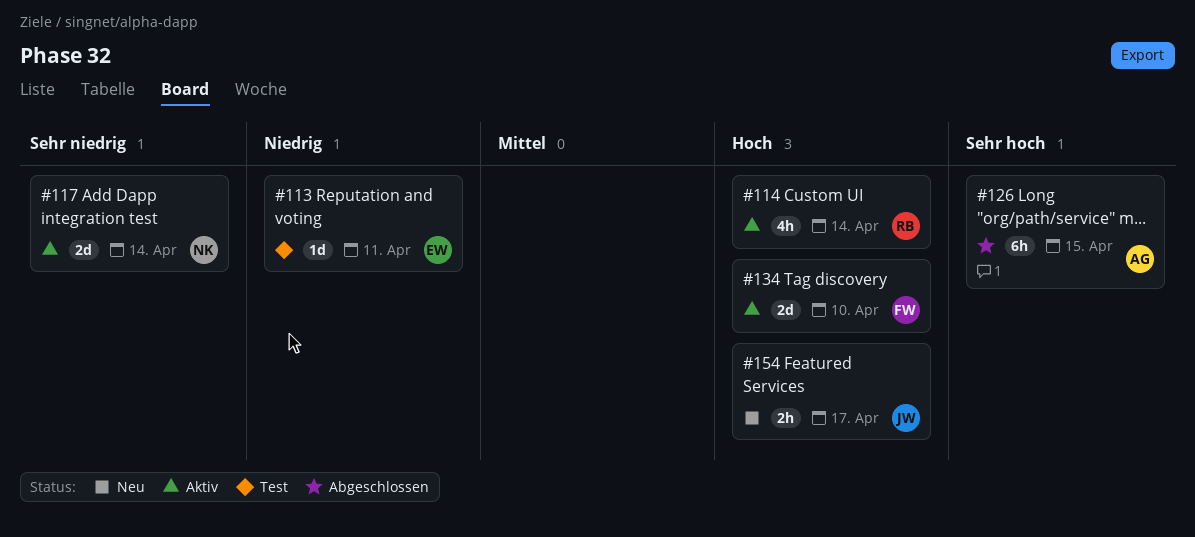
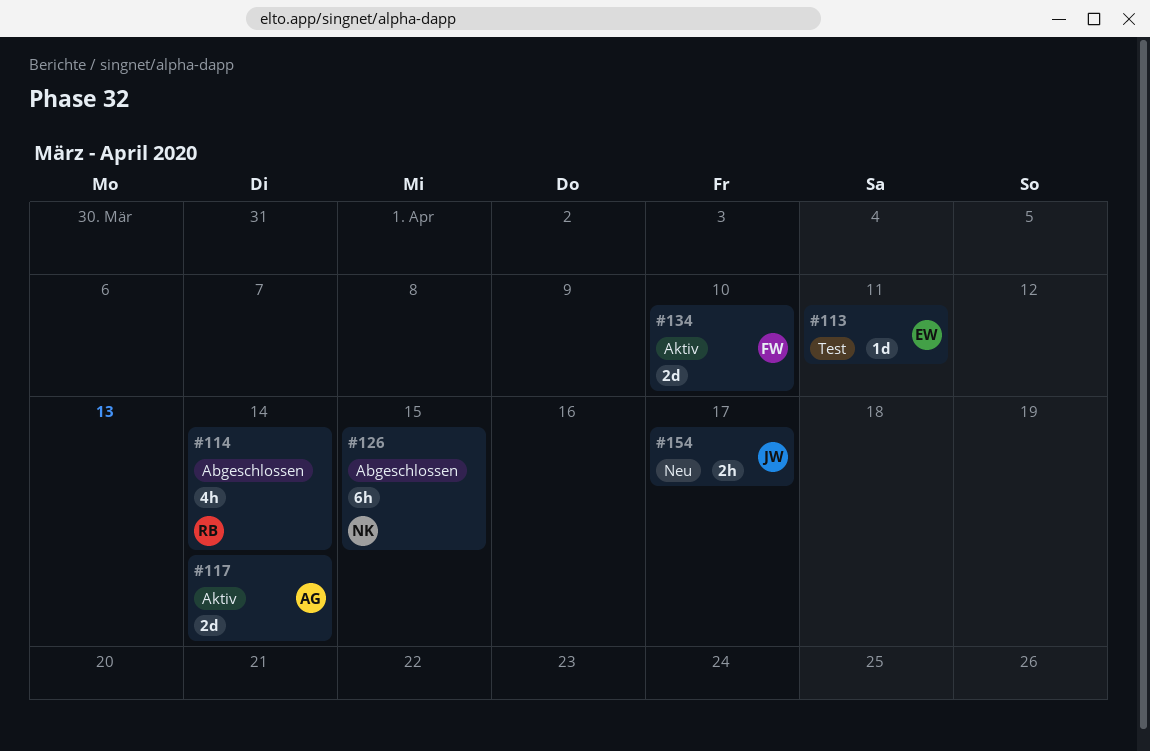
#114, status: Aktiv -> Abgeschlossen
#117, owner: NK -> AG
#126, owner: AG -> NK

